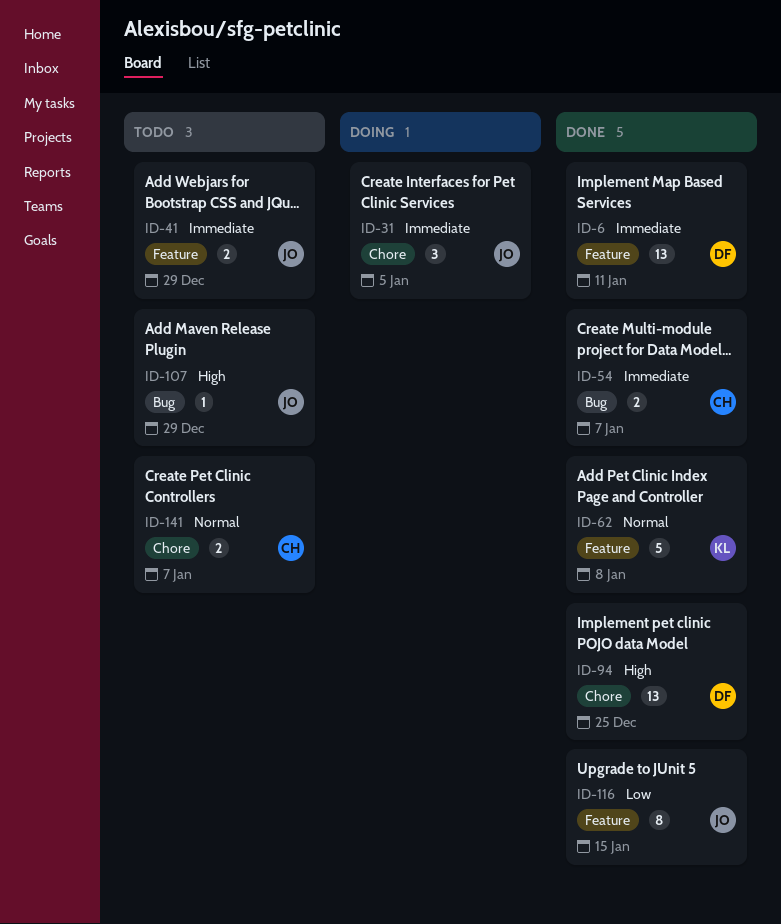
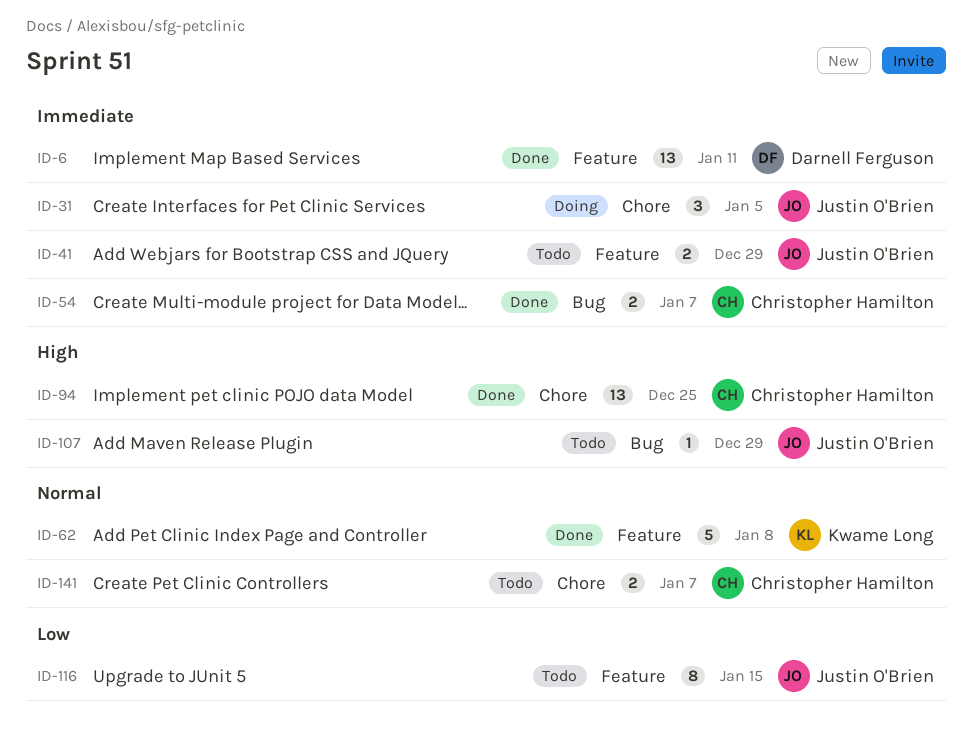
ID-94, owner: Darnell Ferguson -> Christopher Hamilton
ID-116, status: Done -> Todo

